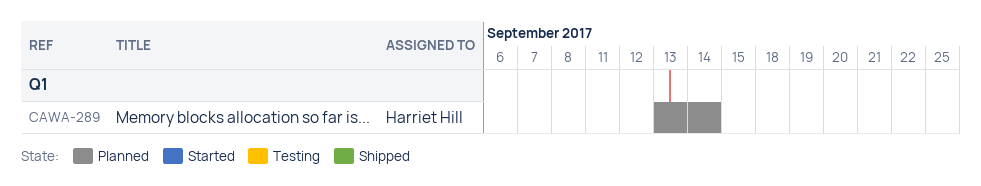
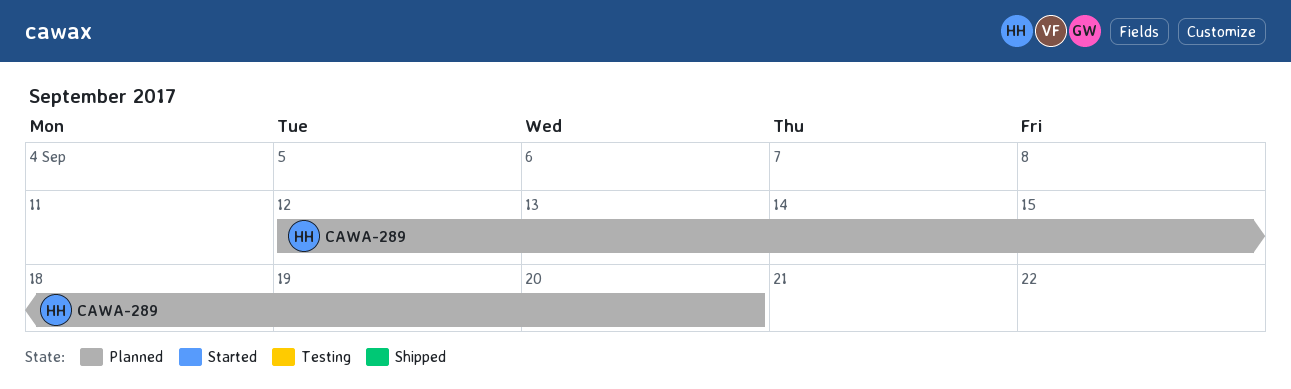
CAWA-289, start: Sep 13 -> Sep 12
CAWA-289, due: Sep 14 -> Sep 20

